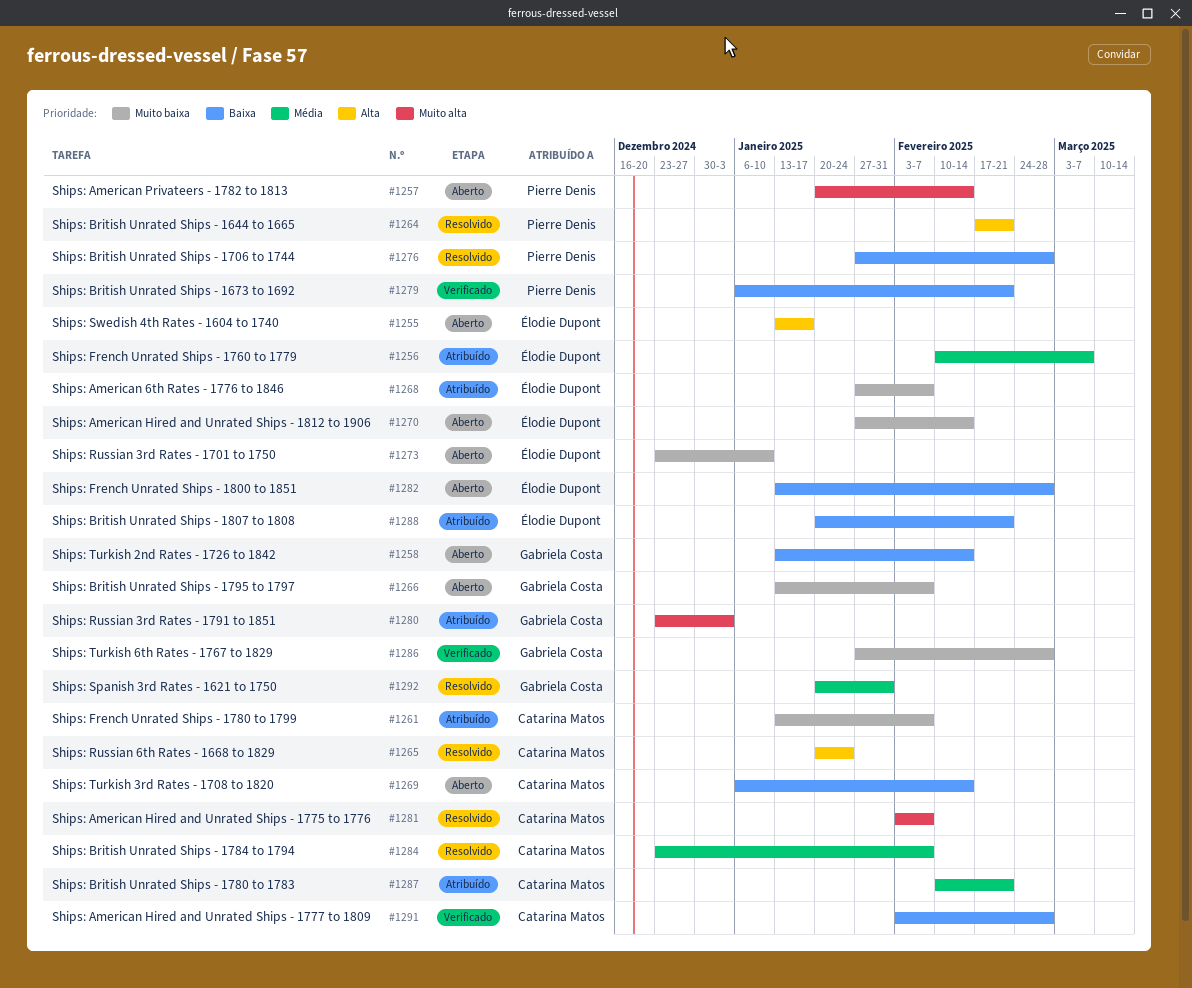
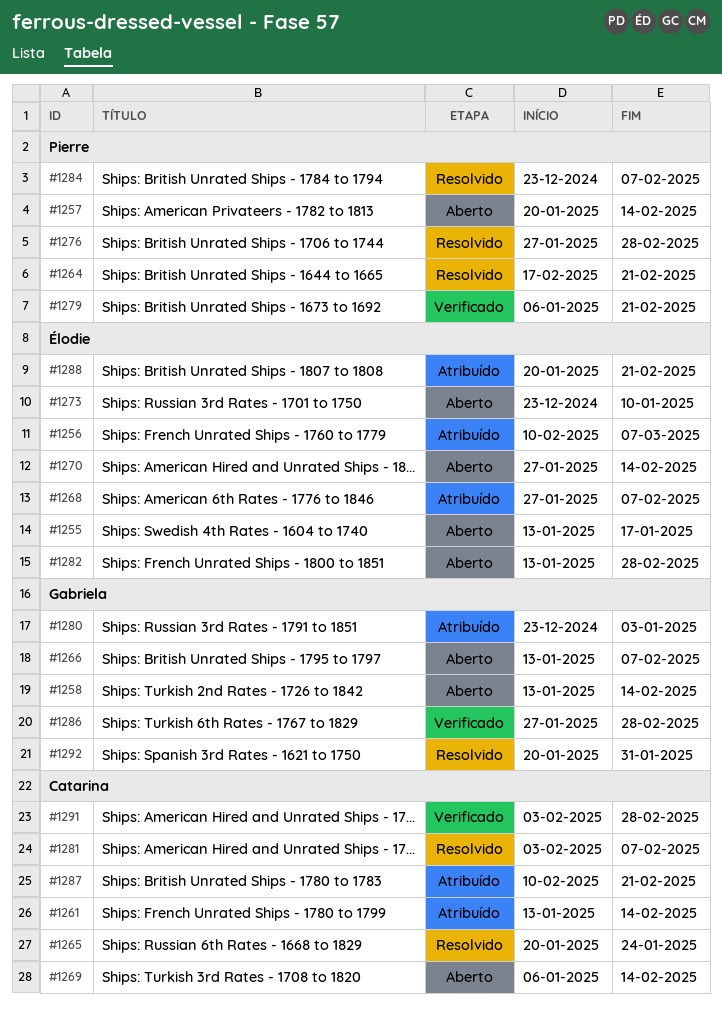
#1261, due: Feb 7 -> Feb 14
#1284, owner: Catarina Matos -> Pierre Denis

